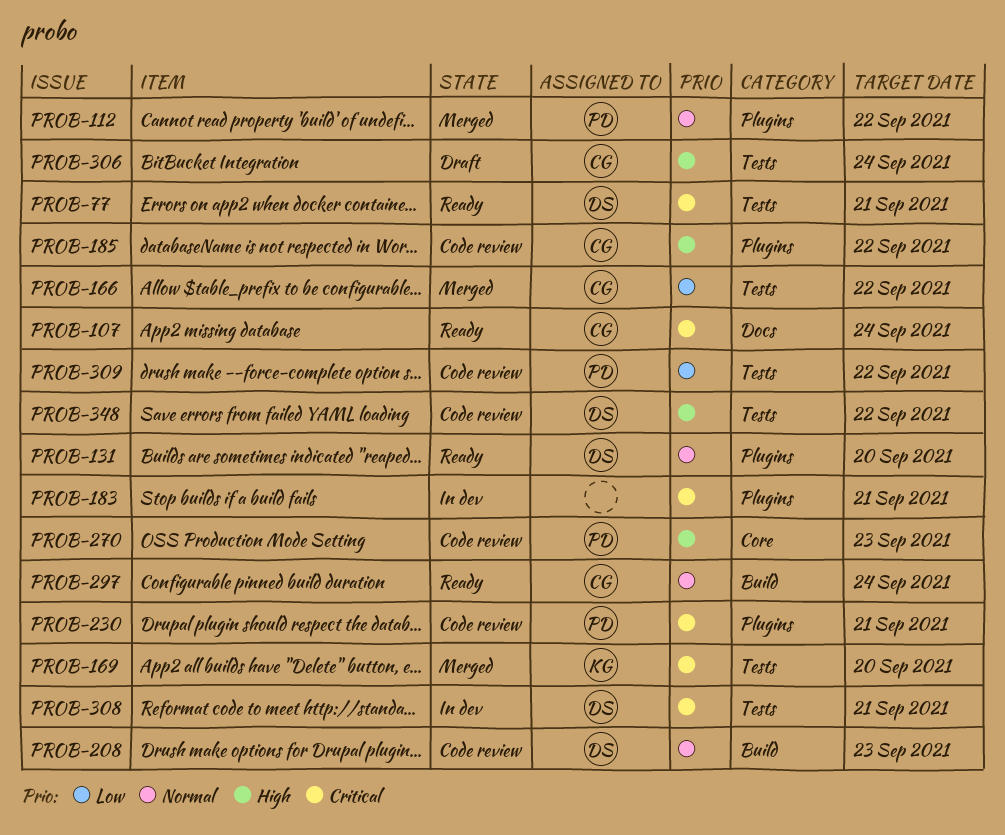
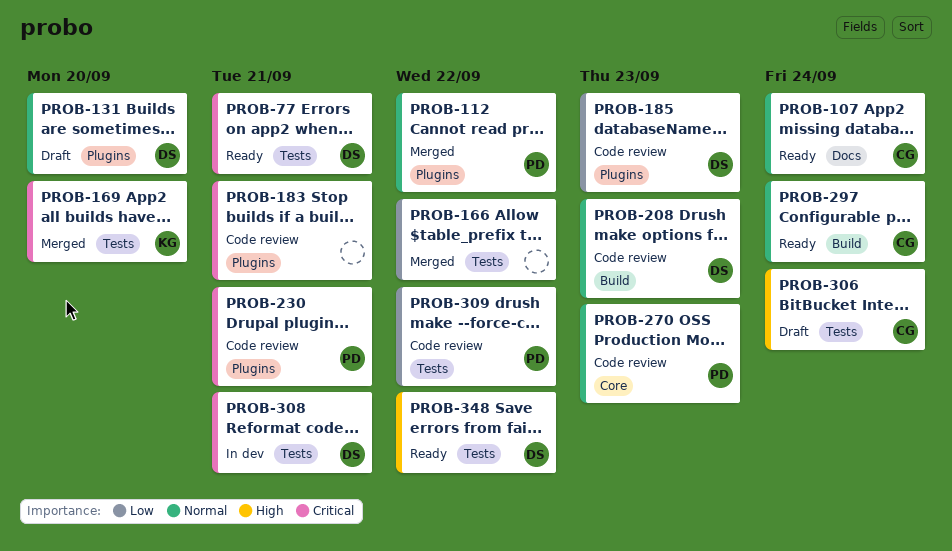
PROB-107, priority: Critical -> Normal
PROB-131, status: Ready -> Draft
PROB-166, owner: CG -> none
PROB-183, status: In dev -> Code review
PROB-185, owner: CG -> DS
PROB-185, priority: High -> Low
PROB-185, due: Sep 22 -> Sep 23
PROB-270, priority: High -> Normal
PROB-348, status: Code review -> Ready

